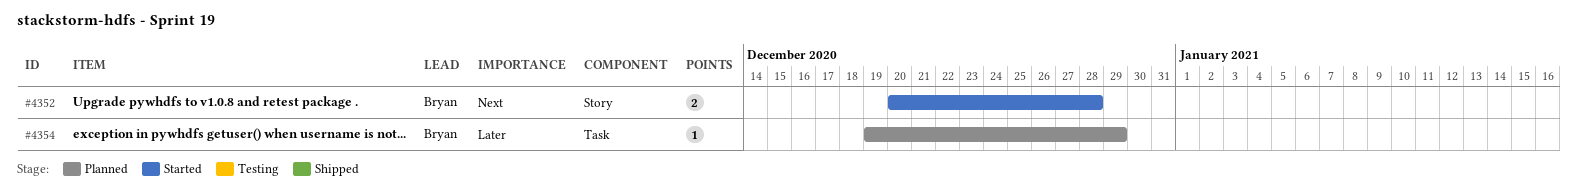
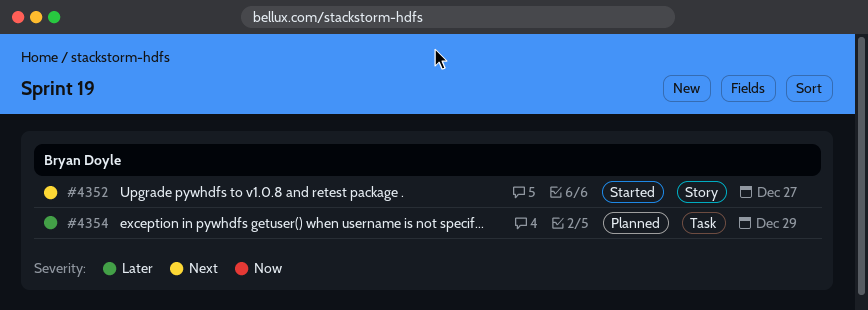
#4352, due: Dec 28 -> Dec 27

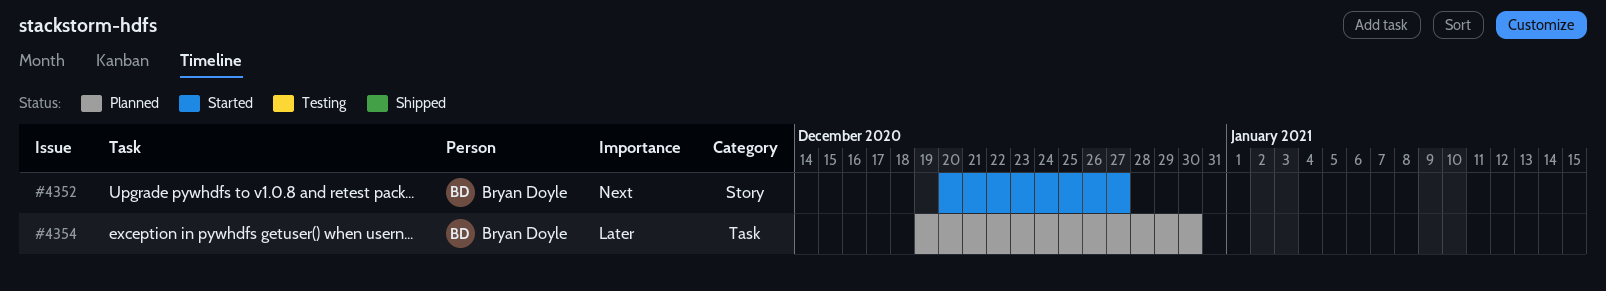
#4354, due: Dec 29 -> Dec 30

